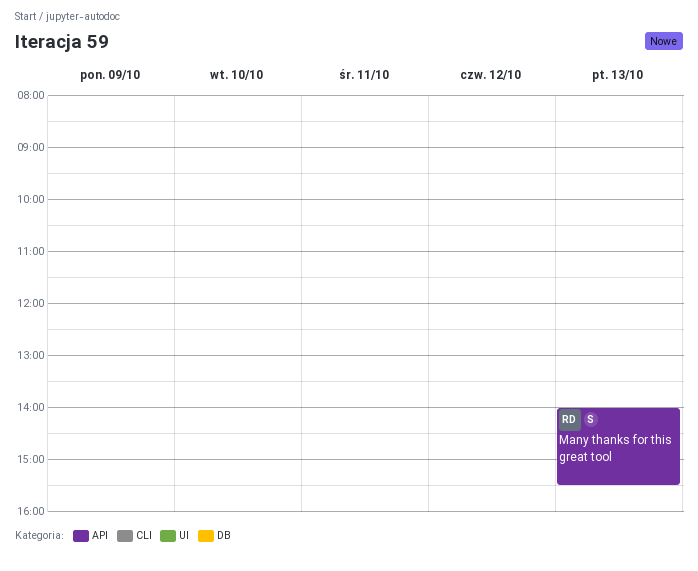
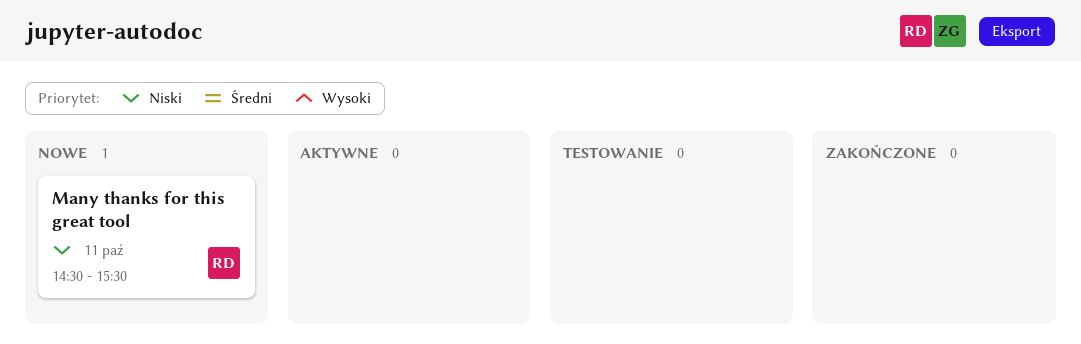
Many thanks for this great tool, day: Oct 13 -> Oct 11
Many thanks for this great tool, begins: 14:00 -> 14:30

